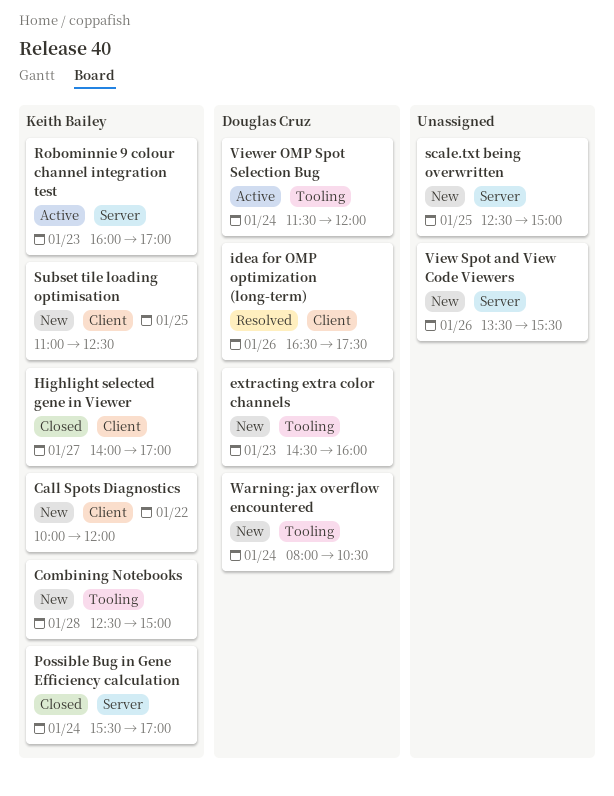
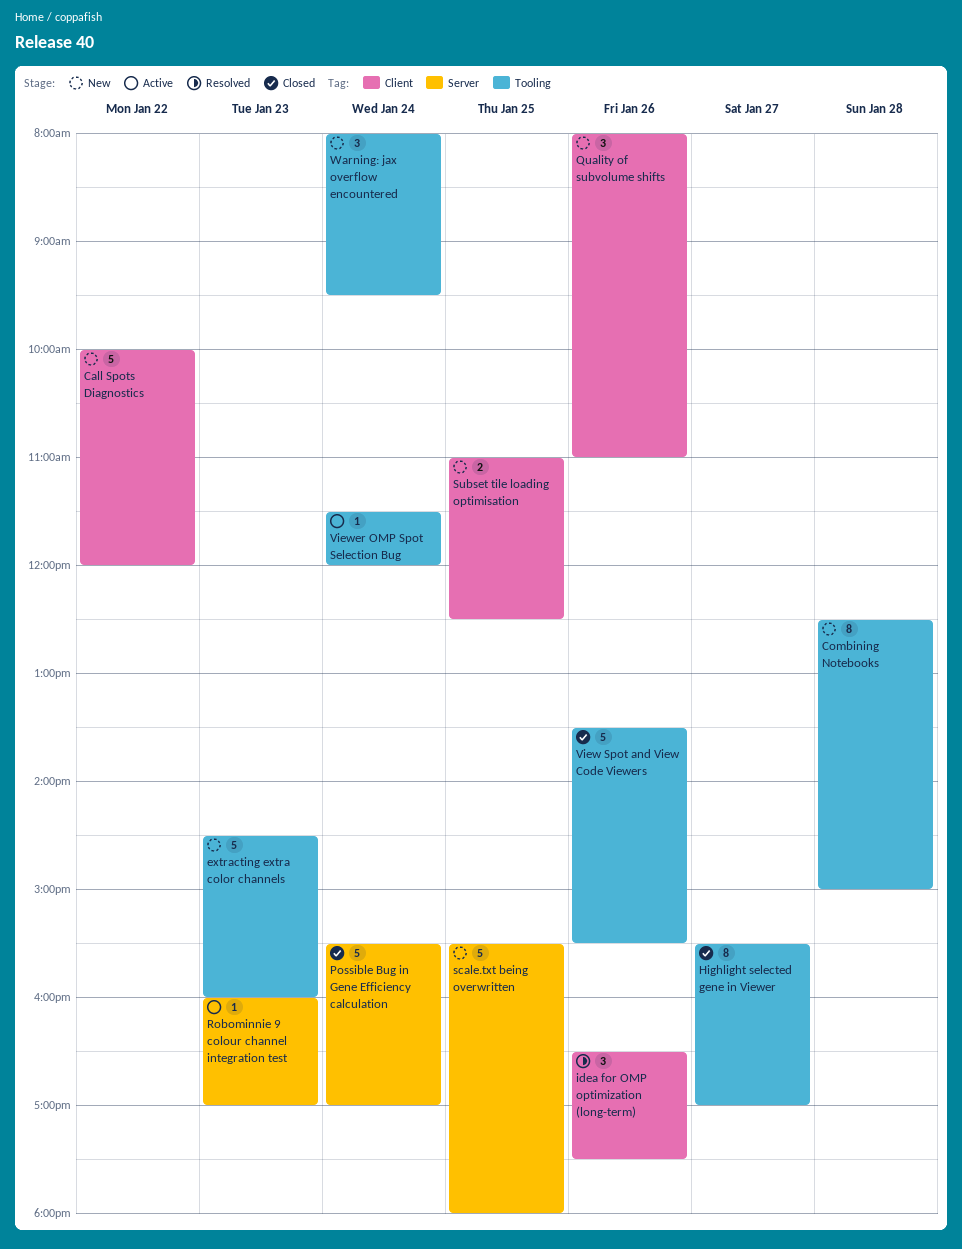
Highlight selected gene in Viewer, label: Client -> Tooling
Highlight selected gene in Viewer, begins: 14:00 -> 15:30
Quality of subvolume shifts: none -> present
scale.txt being overwritten, begins: 12:30 -> 15:30
scale.txt being overwritten, ends: 15:00 -> 18:00
View Spot and View Code Viewers, status: New -> Closed
View Spot and View Code Viewers, label: Server -> Tooling
Warning: jax overflow encountered, ends: 10:30 -> 09:30

